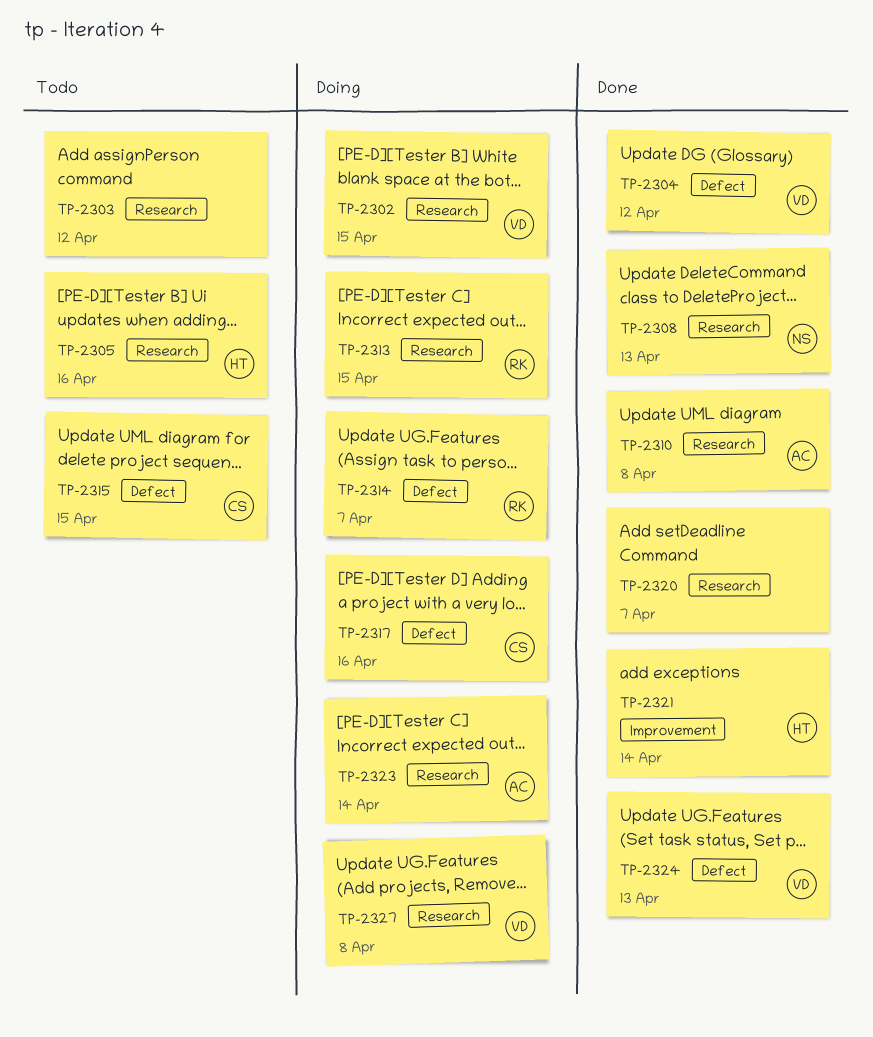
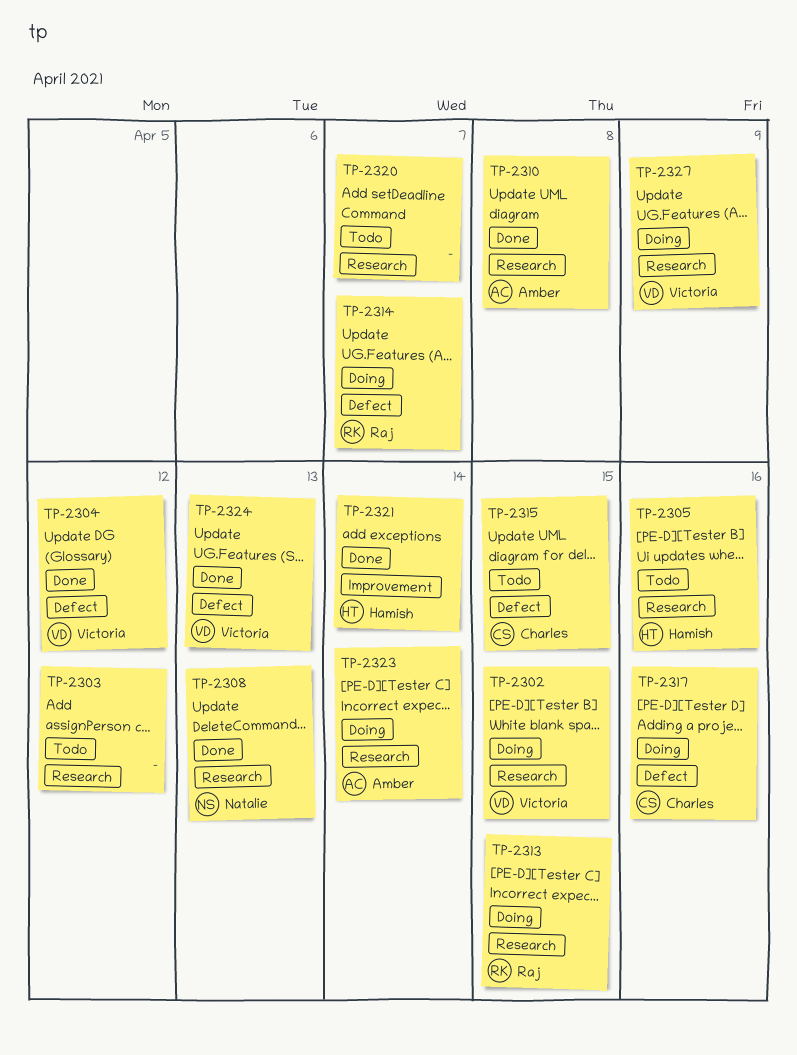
TP-2320, status: Done -> Todo
TP-2327, due: Apr 8 -> Apr 9

